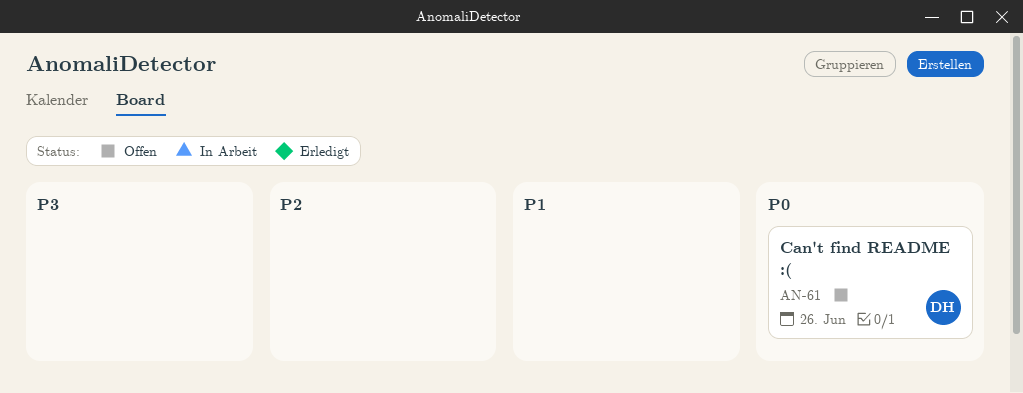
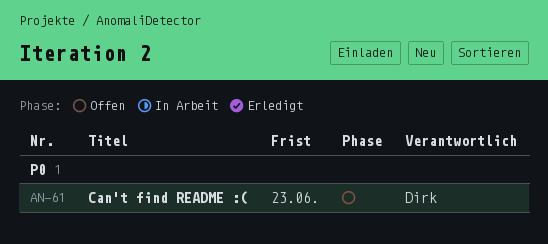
AN-61, due: Jun 26 -> Jun 23

